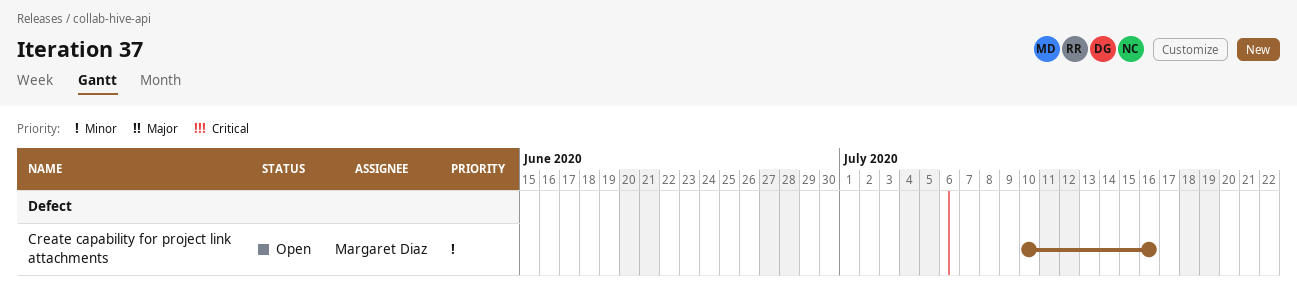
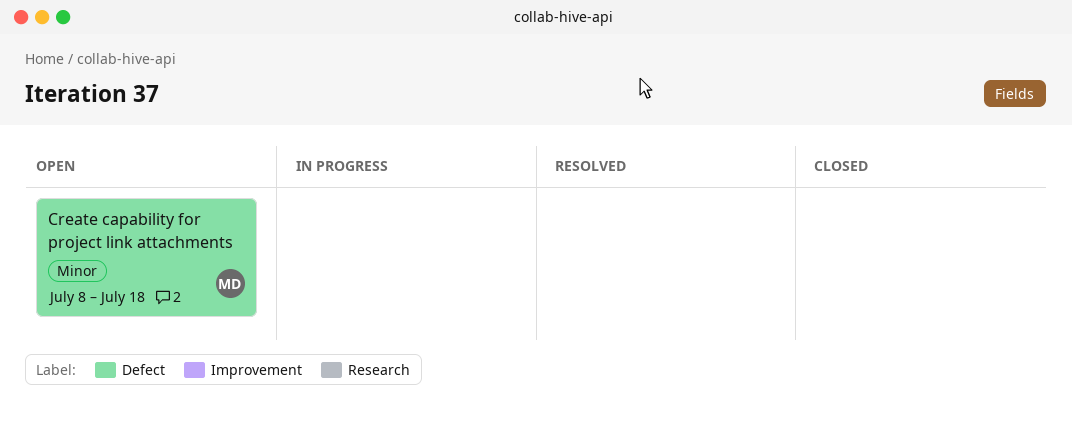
Create capability for project link attachments, start: Jul 10 -> Jul 8
Create capability for project link attachments, due: Jul 16 -> Jul 18

